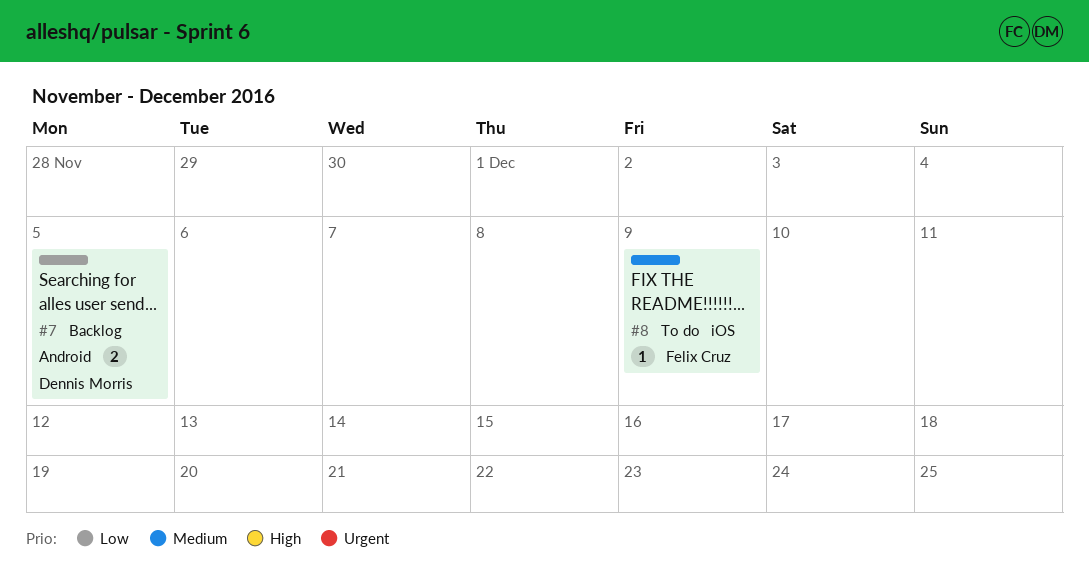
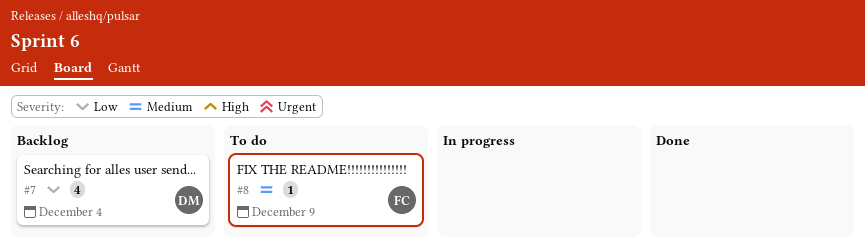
#7, estimate: 2 -> 4
#7, due: Dec 5 -> Dec 4

